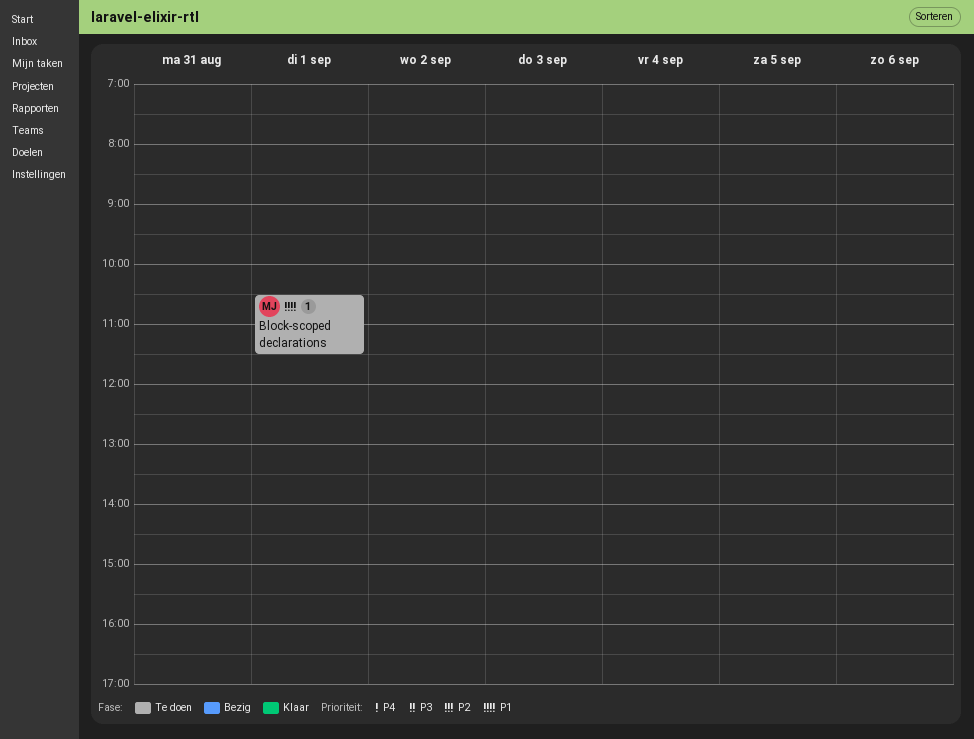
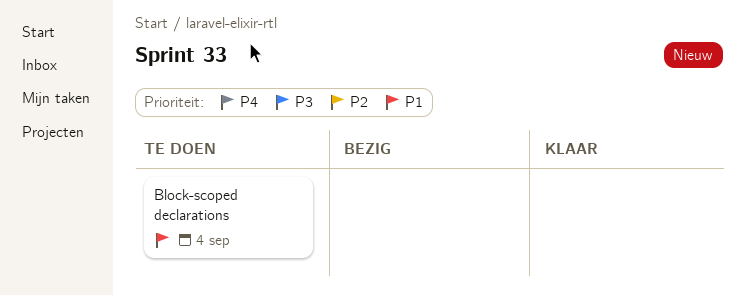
Block-scoped declarations, day: Sep 1 -> Sep 4

